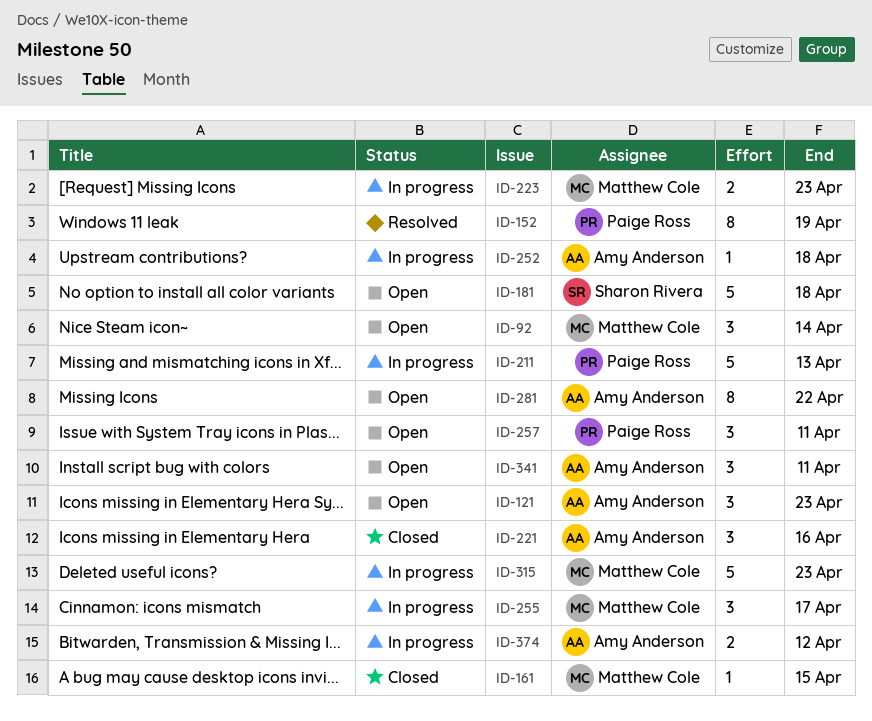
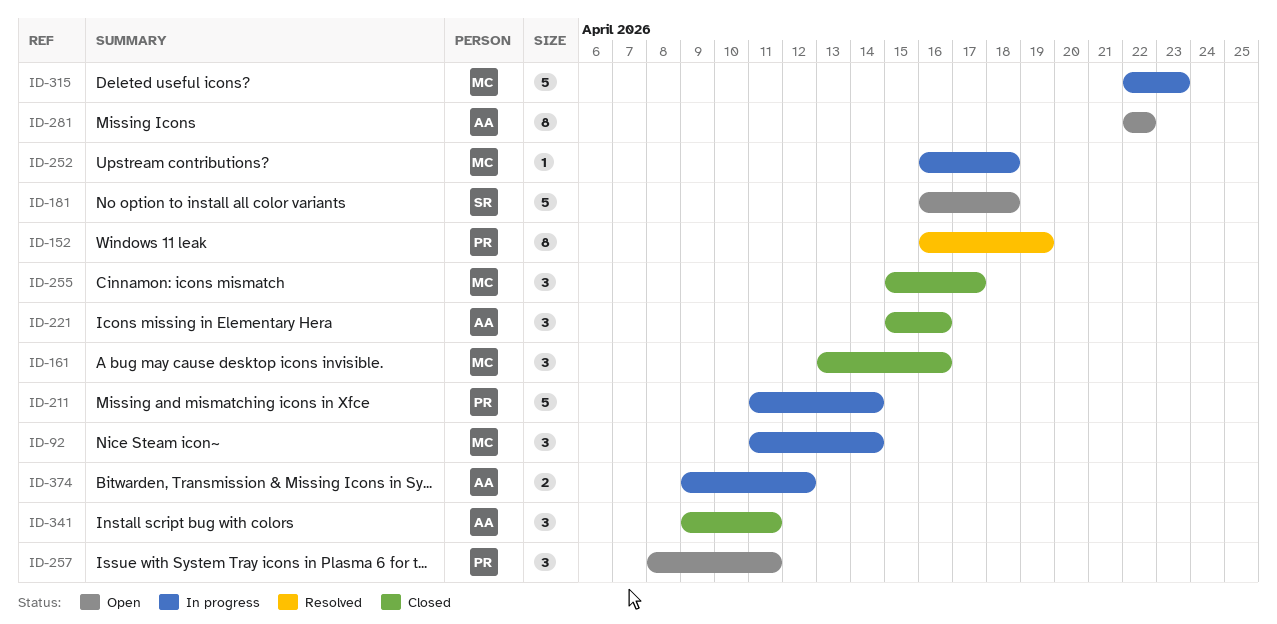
ID-92, status: Open -> In progress
ID-121: present -> none
ID-161, estimate: 1 -> 3
ID-161, due: Apr 15 -> Apr 16
ID-211, due: Apr 13 -> Apr 14
ID-223: present -> none
ID-252, owner: Amy Anderson -> Matthew Cole
ID-255, status: In progress -> Closed
ID-341, status: Open -> Closed

